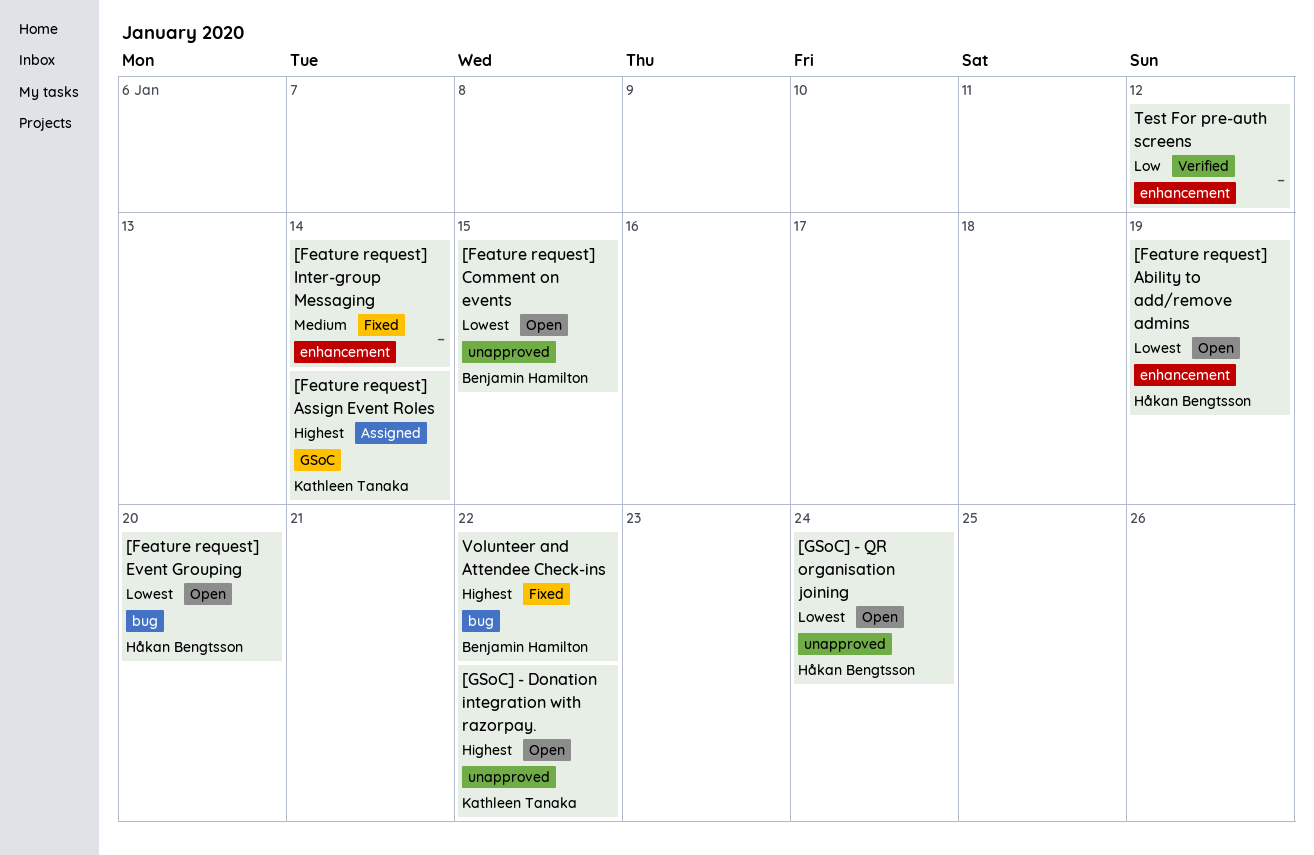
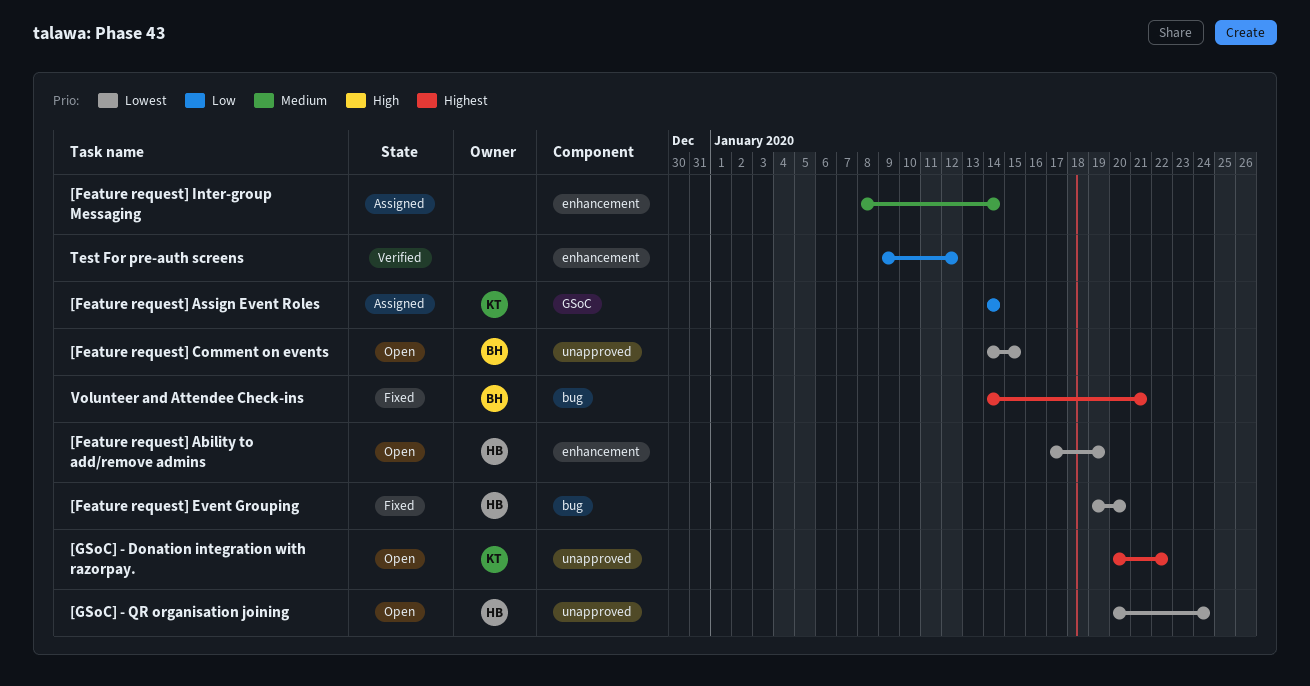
[Feature request] Assign Event Roles, priority: Highest -> Low
[Feature request] Event Grouping, status: Open -> Fixed
[Feature request] Inter-group Messaging, status: Fixed -> Assigned
Volunteer and Attendee Check-ins, due: Jan 22 -> Jan 21

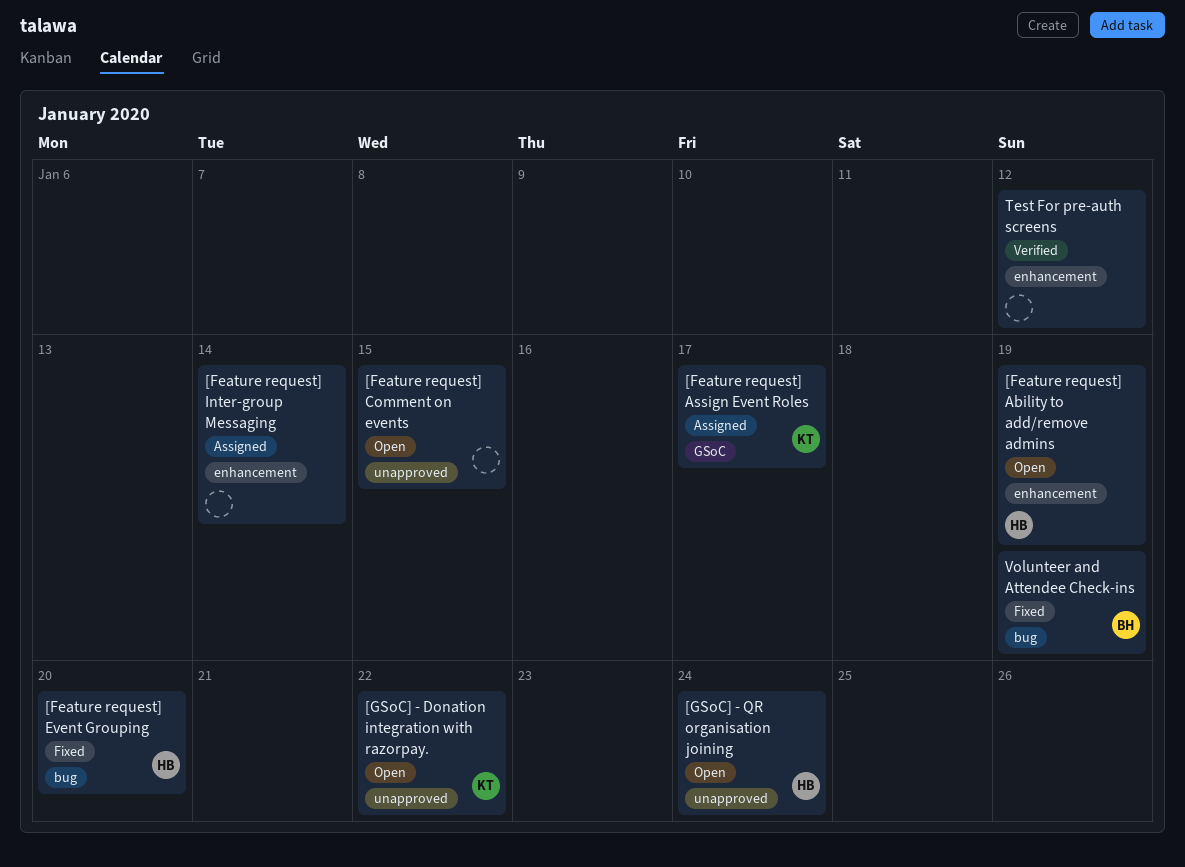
[Feature request] Assign Event Roles, due: Jan 14 -> Jan 17
[Feature request] Comment on events, owner: BH -> none
Volunteer and Attendee Check-ins, due: Jan 21 -> Jan 19

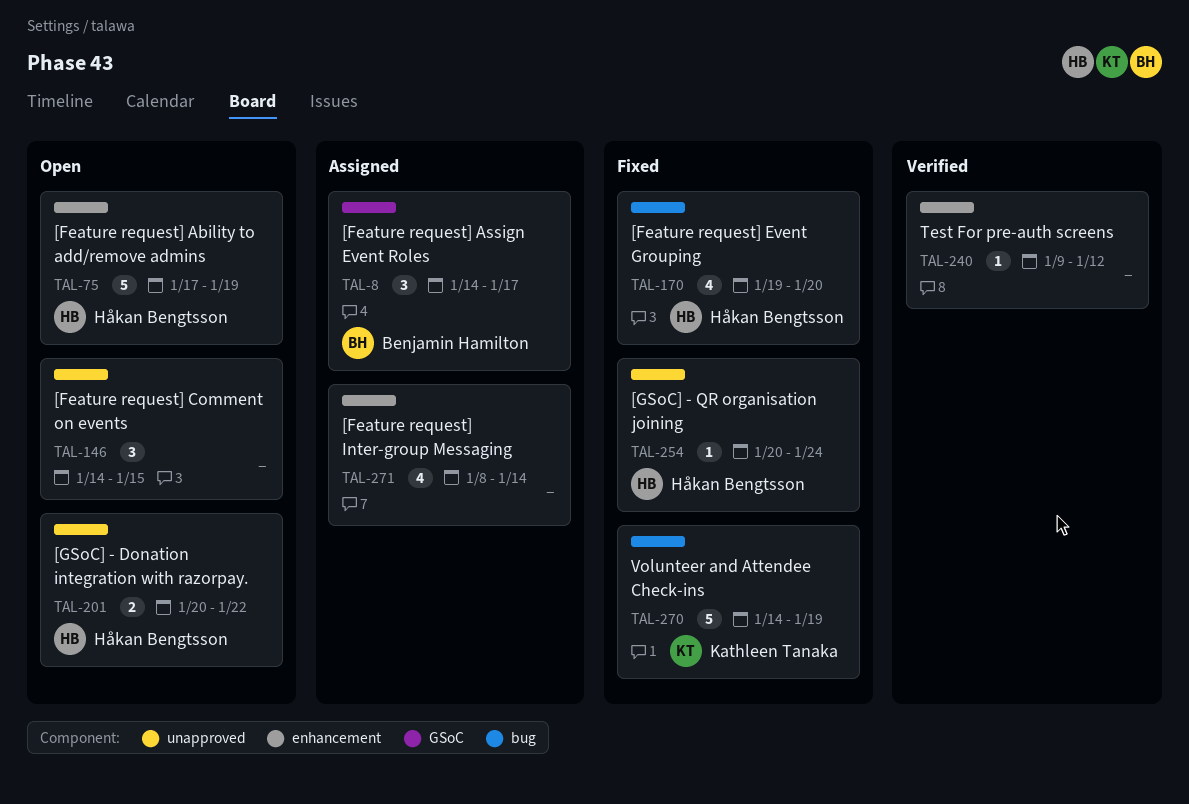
[Feature request] Assign Event Roles, owner: Kathleen Tanaka -> Benjamin Hamilton
[GSoC] - Donation integration with razorpay., owner: Kathleen Tanaka -> Håkan Bengtsson
[GSoC] - QR organisation joining, status: Open -> Fixed
Volunteer and Attendee Check-ins, owner: Benjamin Hamilton -> Kathleen Tanaka

